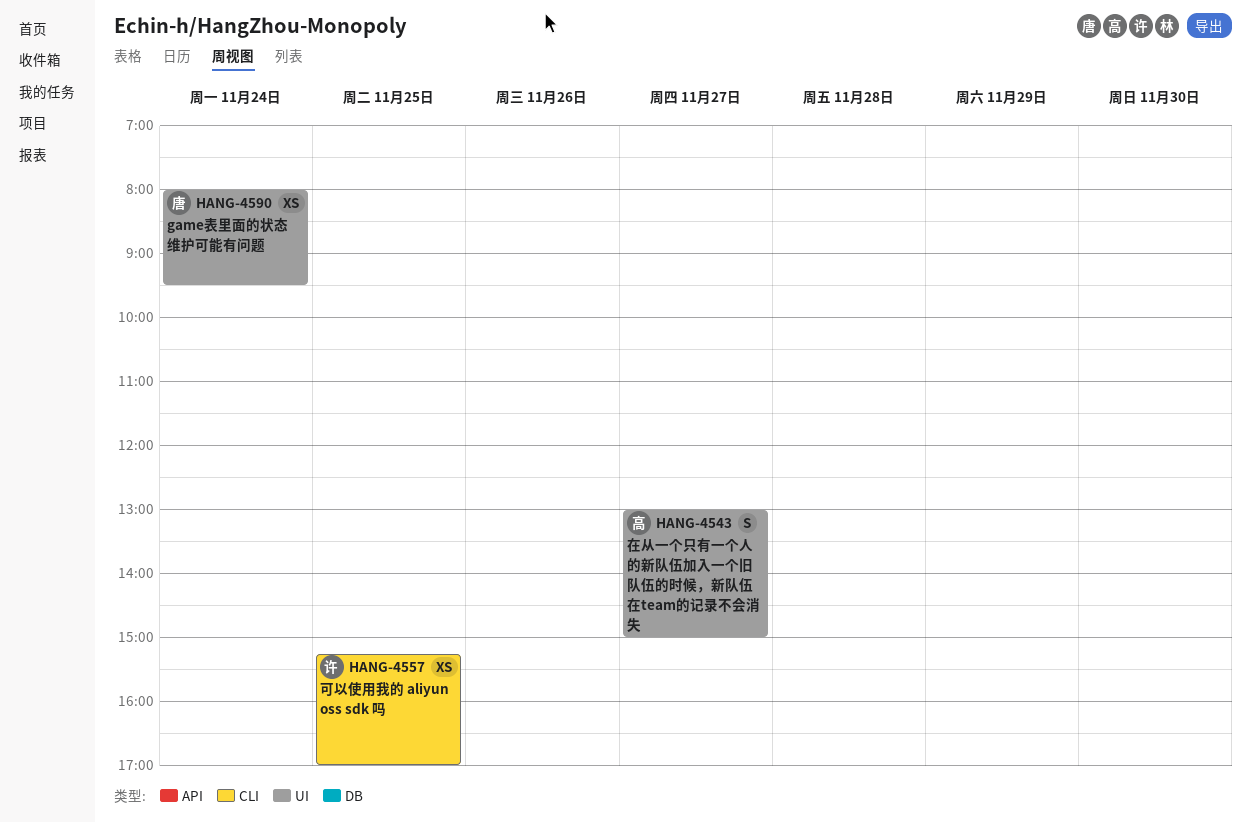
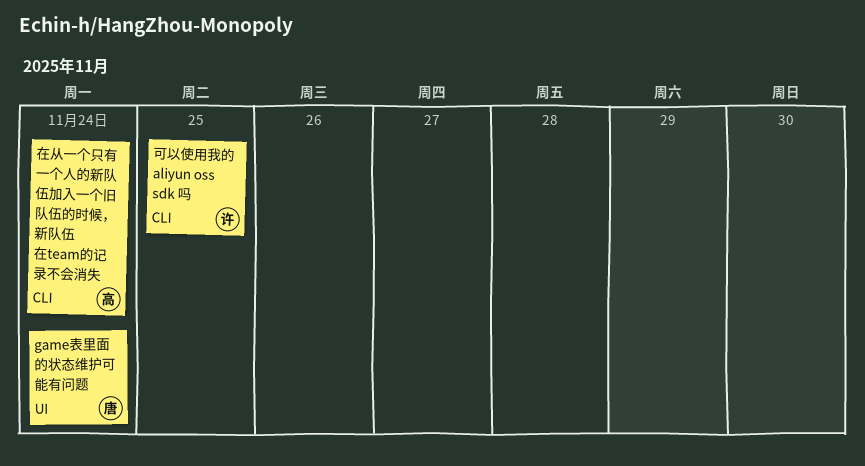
在从一个只有一个人的新队伍加入一个旧队伍的时候，新队伍在team的记录不会消失, label: UI -> CLI
在从一个只有一个人的新队伍加入一个旧队伍的时候，新队伍在team的记录不会消失, day: Nov 27 -> Nov 24

